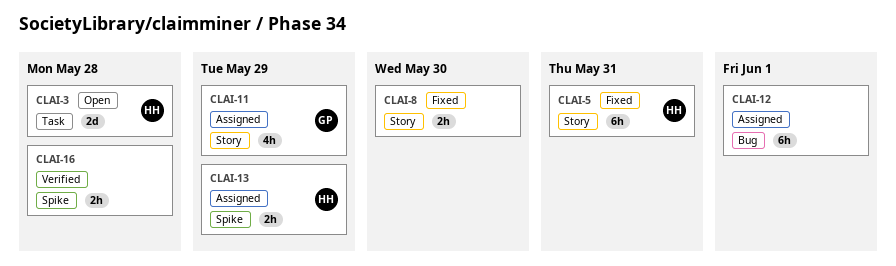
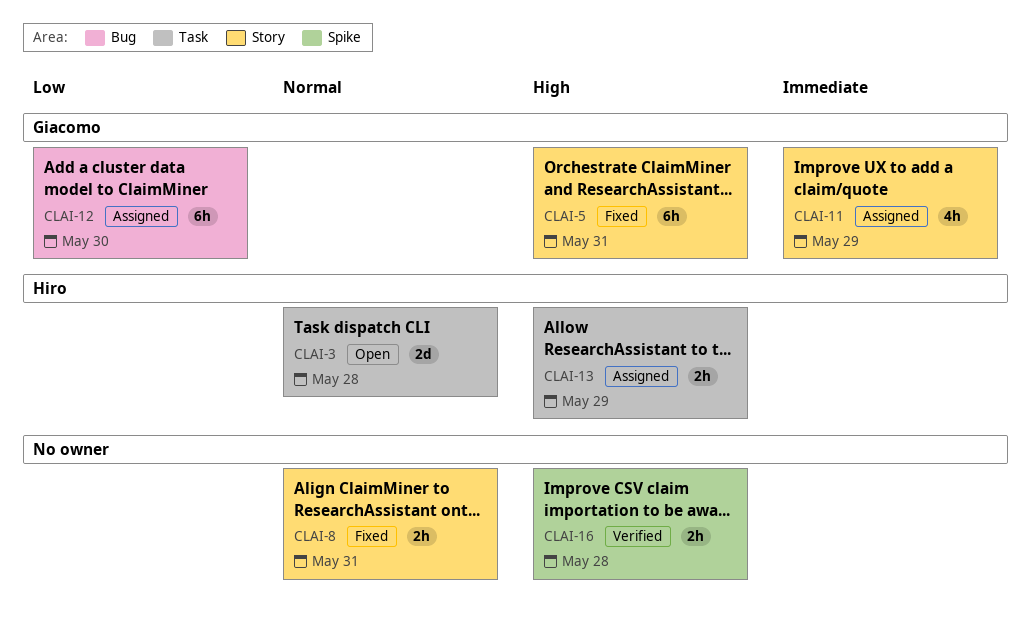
CLAI-5, owner: Hiro -> Giacomo
CLAI-8, due: May 30 -> May 31
CLAI-12, owner: none -> Giacomo
CLAI-12, due: Jun 1 -> May 30
CLAI-13, label: Spike -> Task

